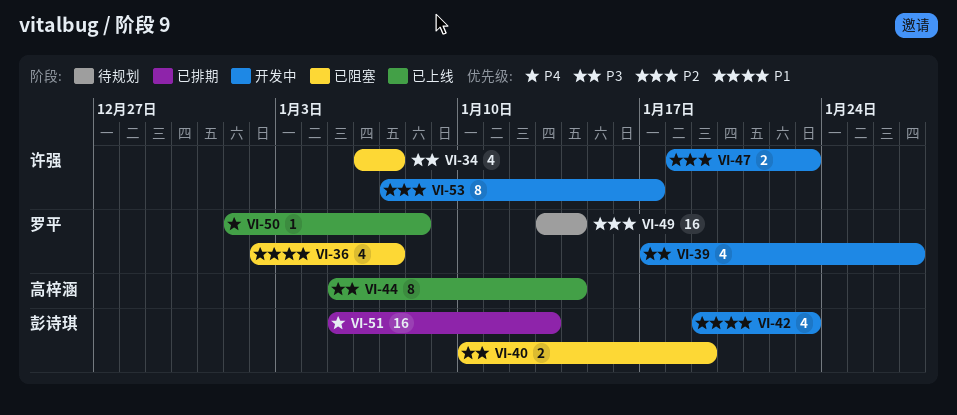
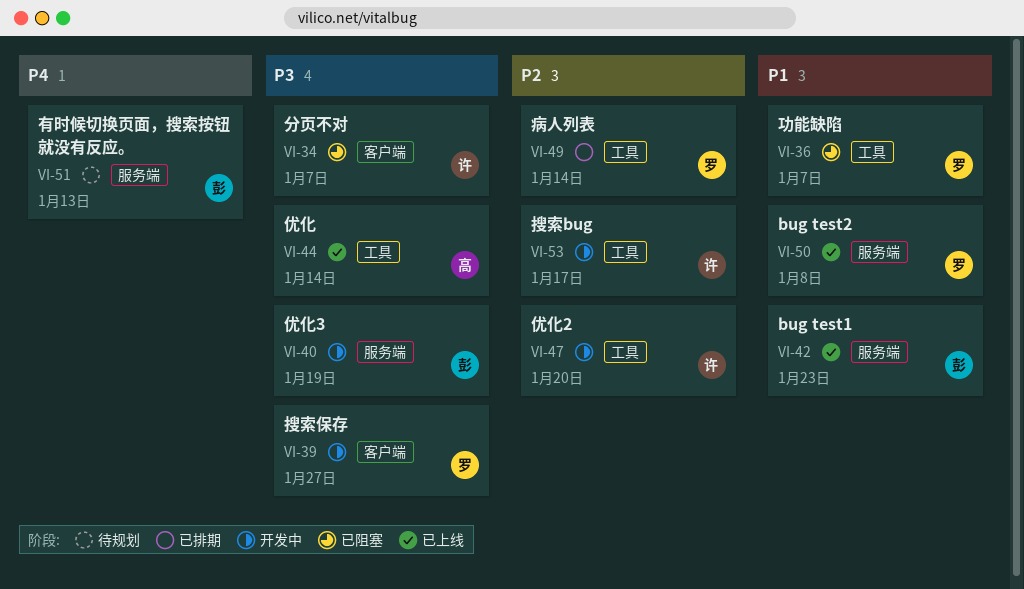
VI-40, status: 已阻塞 -> 开发中
VI-42, status: 开发中 -> 已上线
VI-47, due: Jan 23 -> Jan 20
VI-49, status: 待规划 -> 已排期
VI-50, priority: P4 -> P1
VI-51, status: 已排期 -> 待规划

